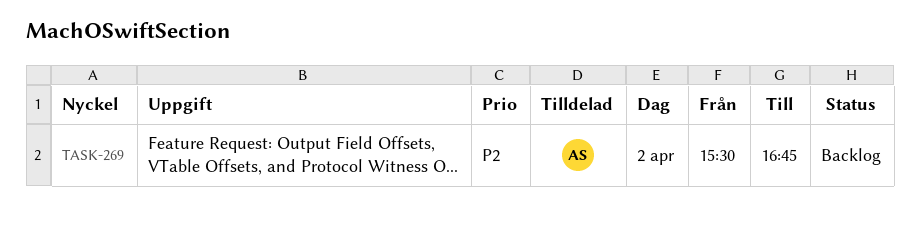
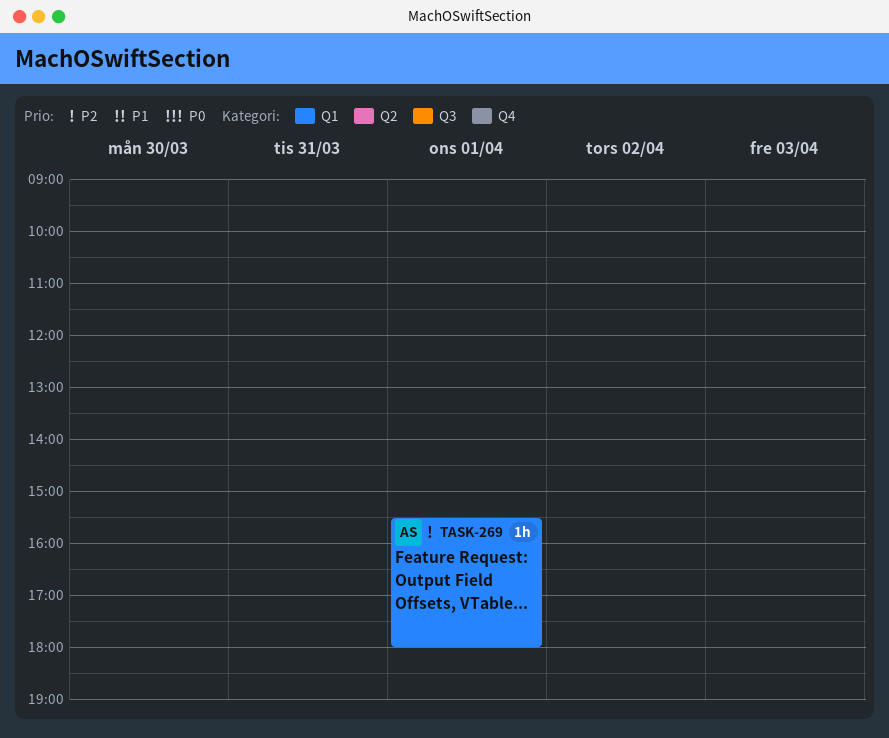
TASK-269, day: Apr 2 -> Apr 1
TASK-269, ends: 16:45 -> 18:00

